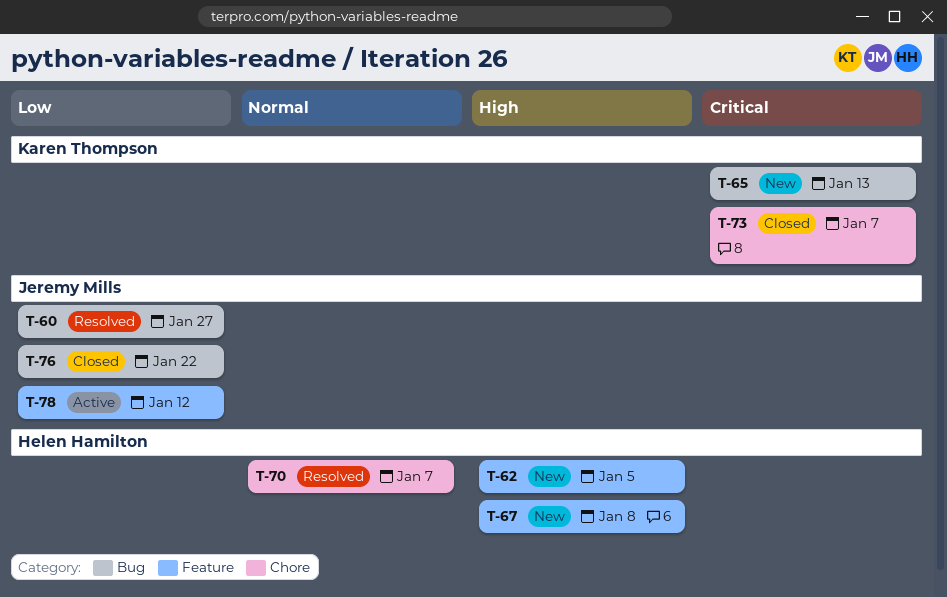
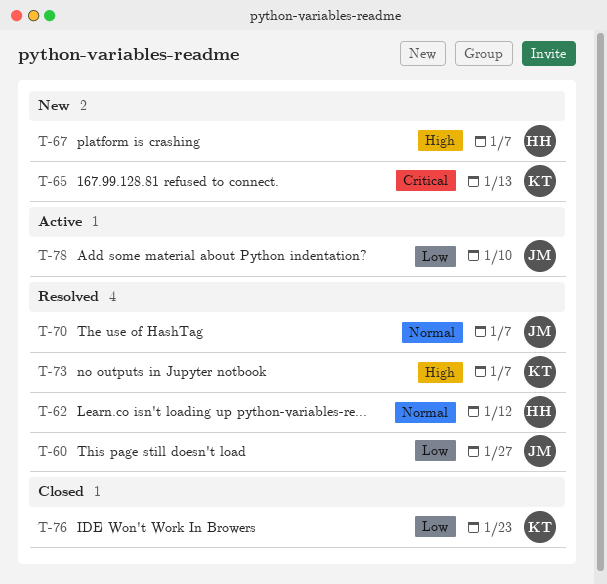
T-62, status: New -> Resolved
T-62, priority: High -> Normal
T-62, due: Jan 5 -> Jan 12
T-67, due: Jan 8 -> Jan 7
T-70, owner: Helen Hamilton -> Jeremy Mills
T-73, status: Closed -> Resolved
T-73, priority: Critical -> High
T-76, owner: Jeremy Mills -> Karen Thompson
T-76, due: Jan 22 -> Jan 23
T-78, due: Jan 12 -> Jan 10

